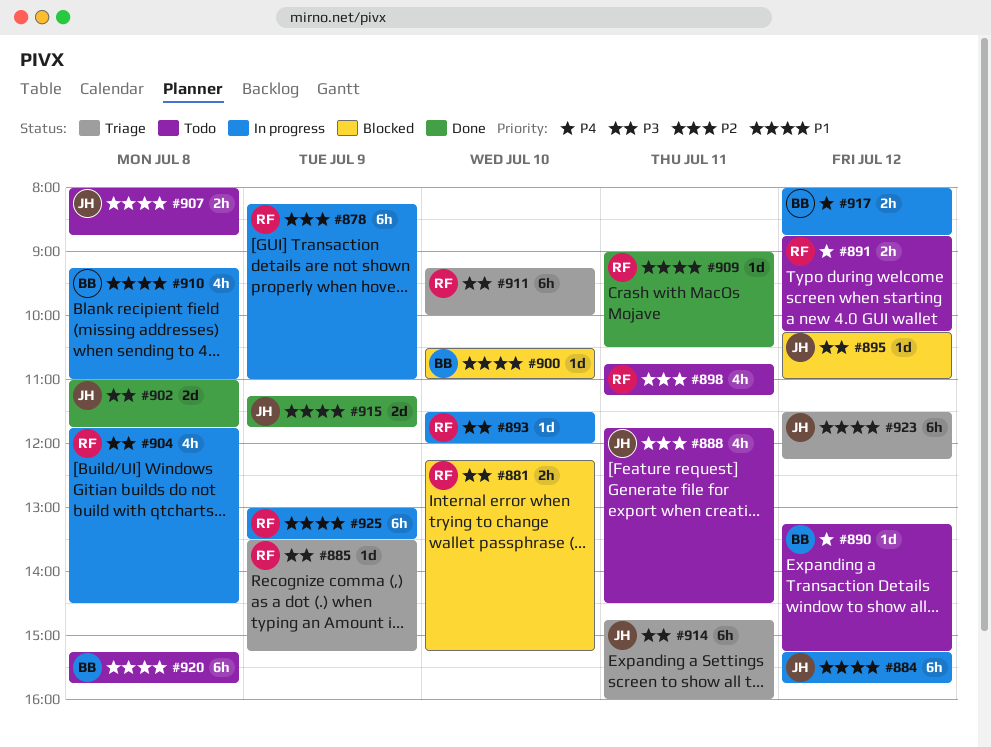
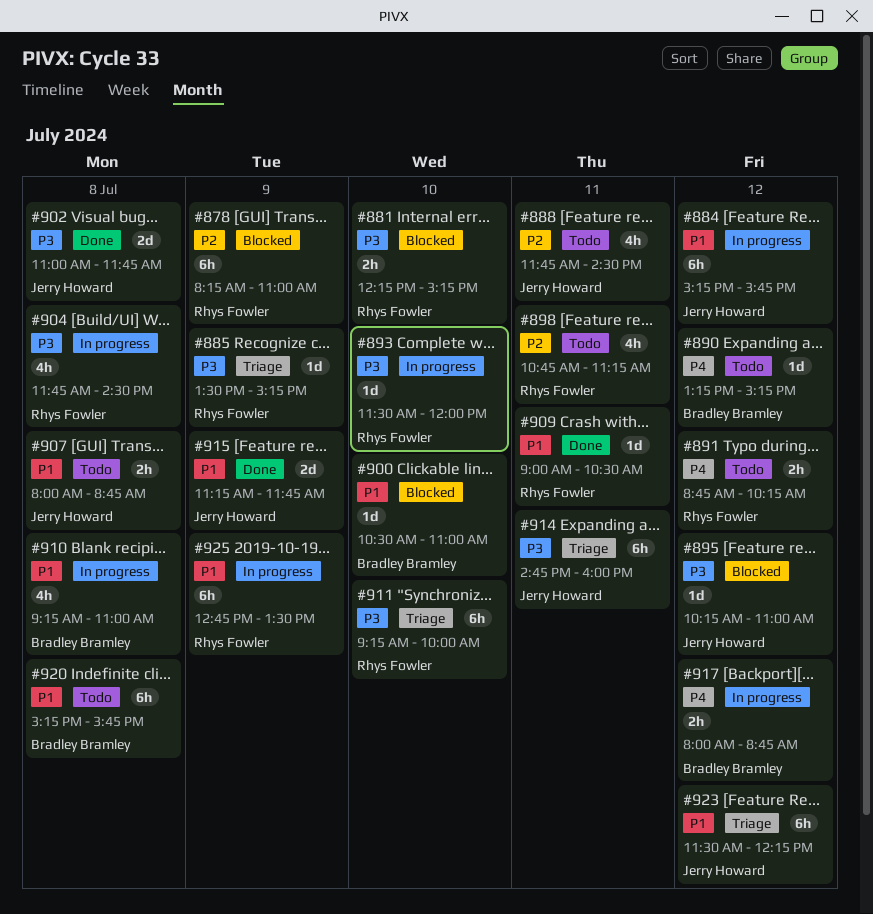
#878, status: In progress -> Blocked
#925, begins: 13:00 -> 12:45

